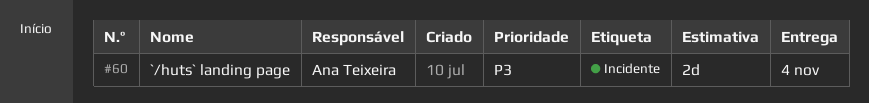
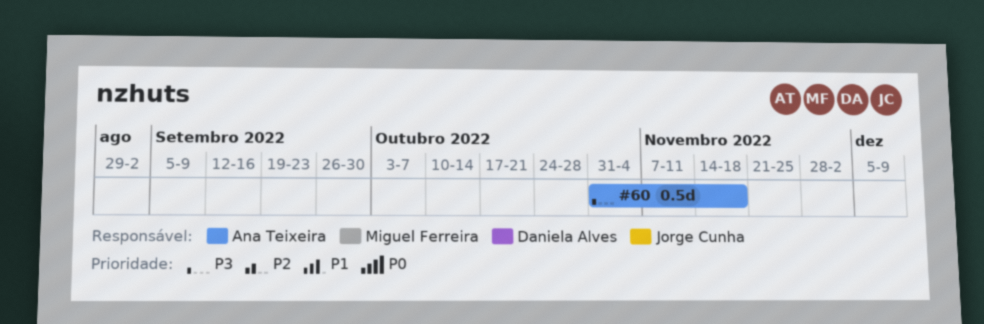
#60, estimate: 2d -> 0.5d
#60, due: Nov 4 -> Nov 18

